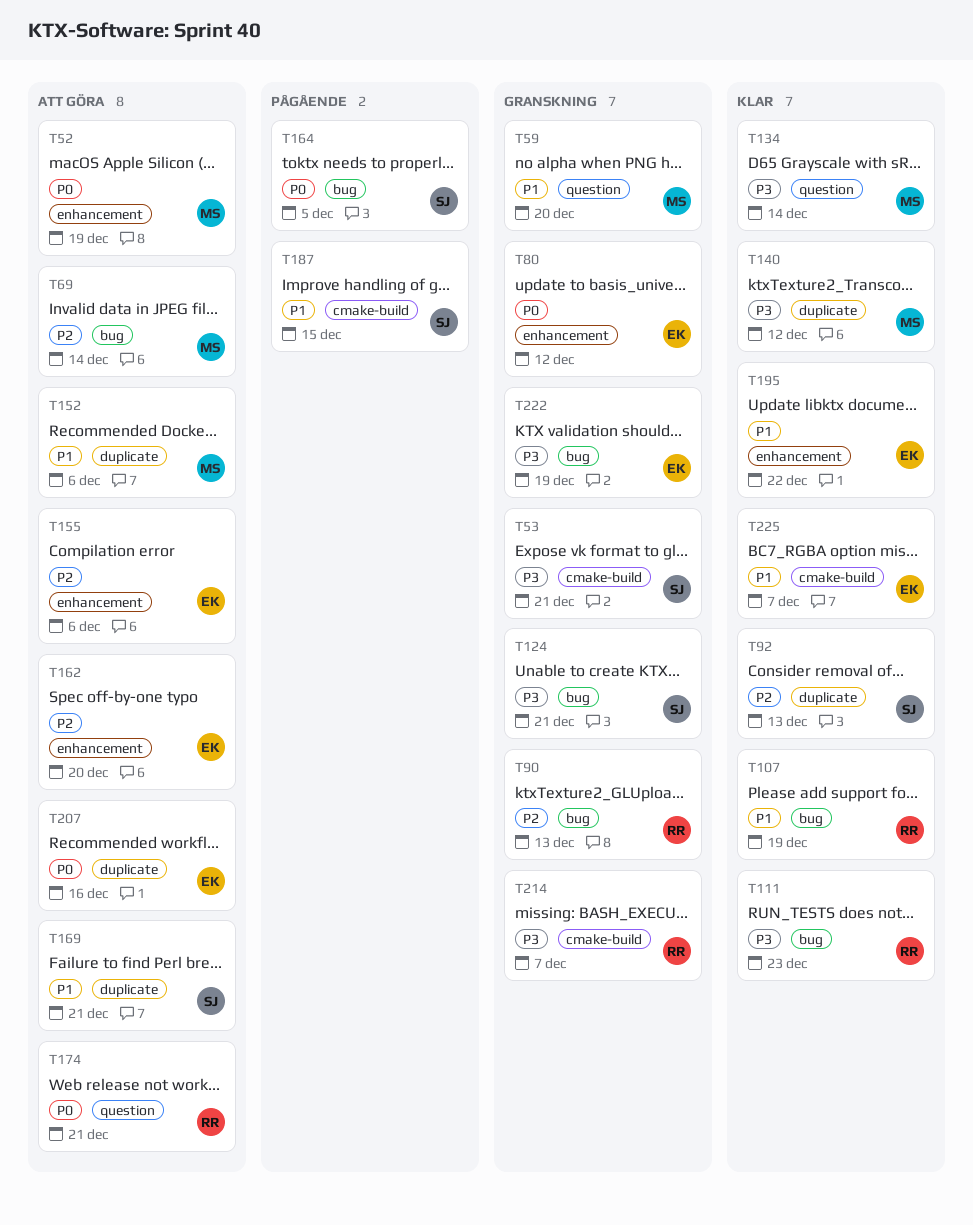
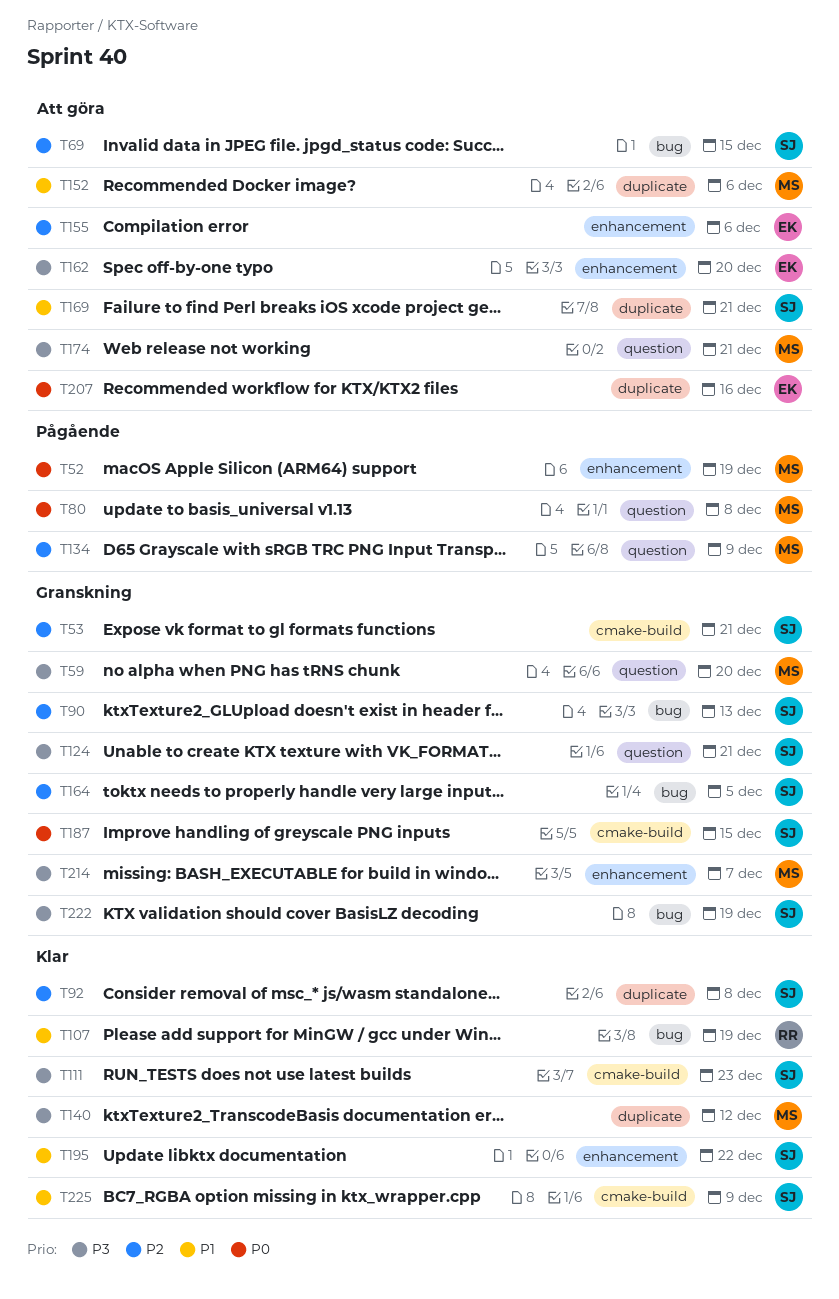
T52, status: Att göra -> Pågående
T53, priority: P3 -> P2
T59, priority: P1 -> P3
T69, owner: MS -> SJ
T69, due: Dec 14 -> Dec 15
T80, status: Granskning -> Pågående
T80, owner: EK -> MS
T80, label: enhancement -> question
T80, due: Dec 12 -> Dec 8
T90, owner: RR -> SJ
T92, due: Dec 13 -> Dec 8
T111, owner: RR -> SJ
T111, label: bug -> cmake-build
T124, label: bug -> question
T134, status: Klar -> Pågående
T134, priority: P3 -> P2
T134, due: Dec 14 -> Dec 9
T162, priority: P2 -> P3
T164, status: Pågående -> Granskning
T164, priority: P0 -> P2
T174, owner: RR -> MS
T174, priority: P0 -> P3
T187, status: Pågående -> Granskning
T187, priority: P1 -> P0
T195, owner: EK -> SJ
T214, owner: RR -> MS
T214, label: cmake-build -> enhancement
T222, owner: EK -> SJ
T225, owner: EK -> SJ
T225, due: Dec 7 -> Dec 9

